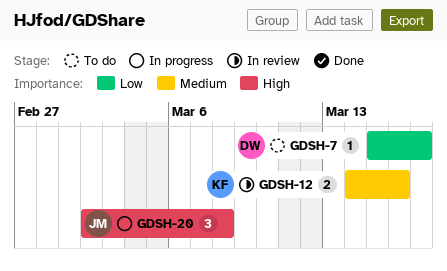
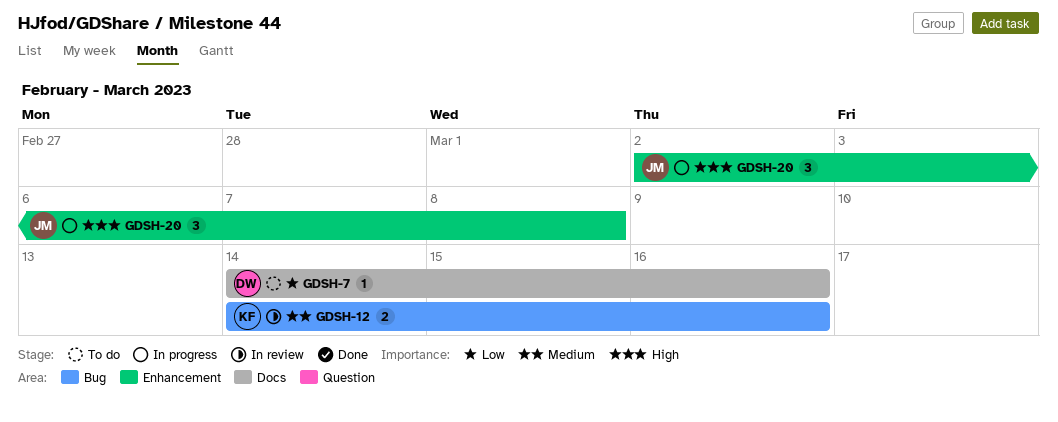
GDSH-7, start: Mar 15 -> Mar 14
GDSH-7, due: Mar 17 -> Mar 16

